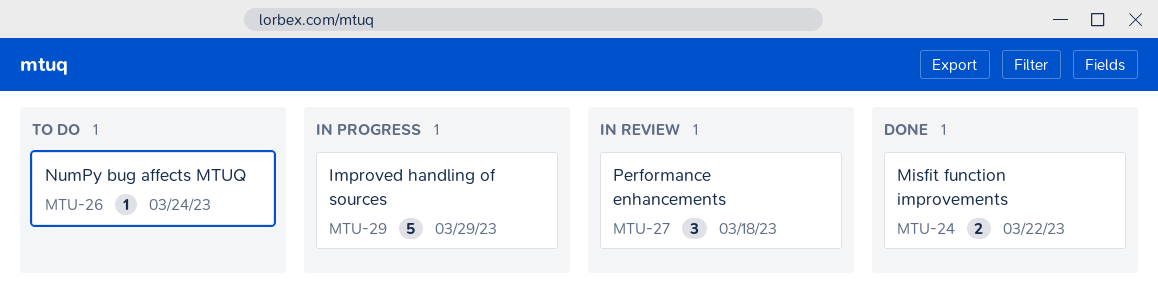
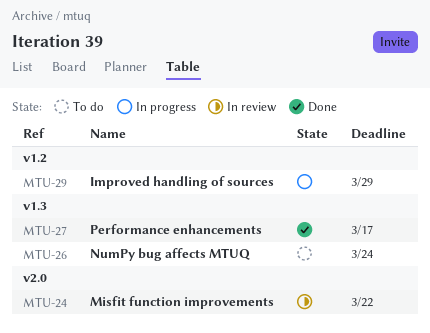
MTU-24, status: Done -> In review
MTU-27, status: In review -> Done
MTU-27, due: Mar 18 -> Mar 17

